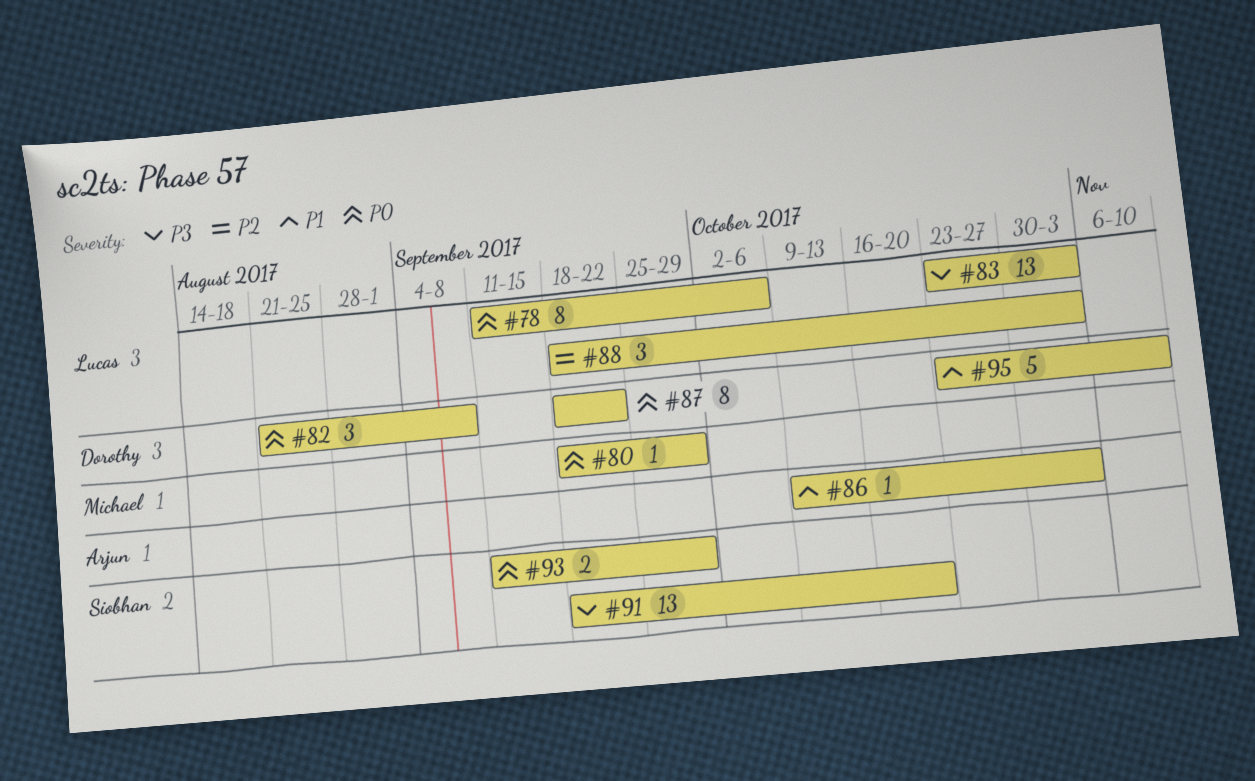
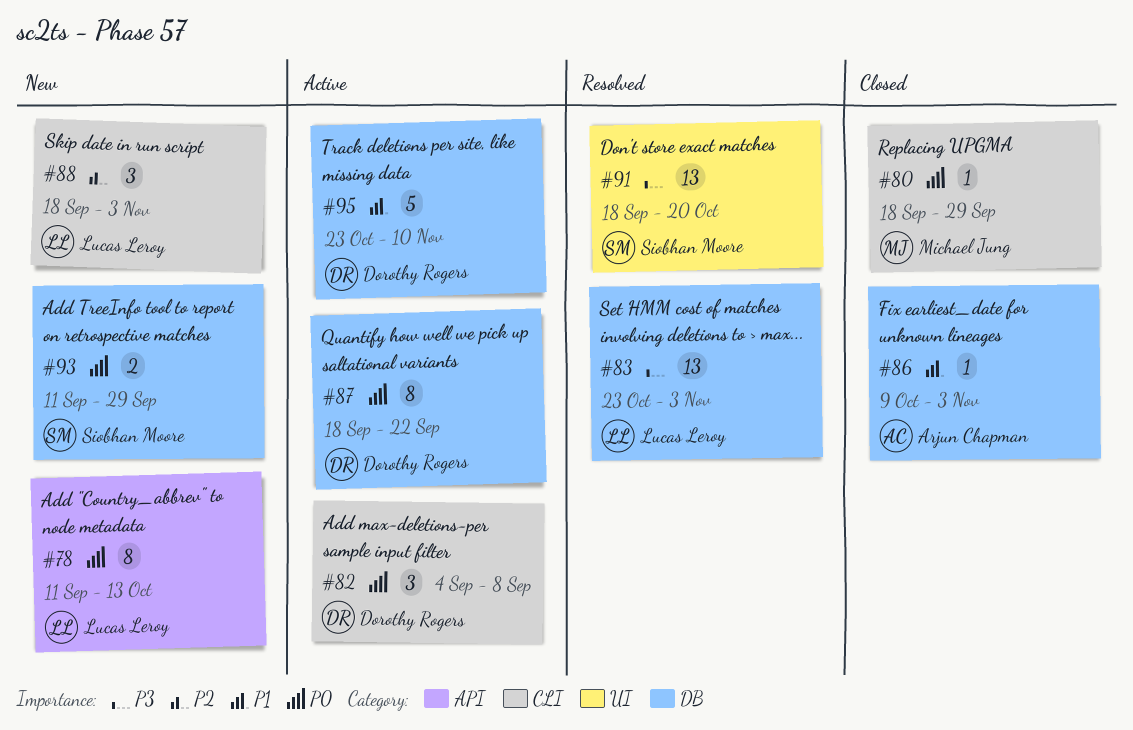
#78, due: Oct 6 -> Oct 13
#82, start: Aug 21 -> Sep 4

